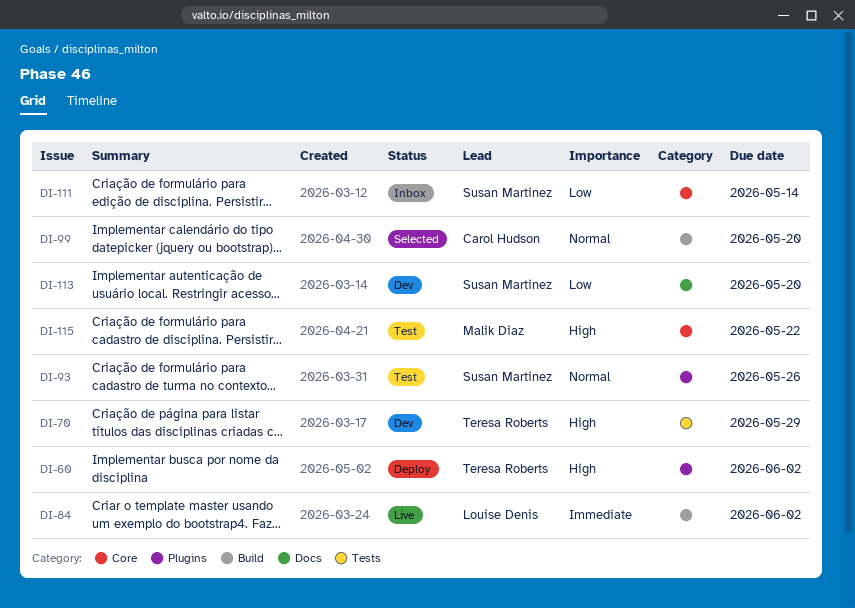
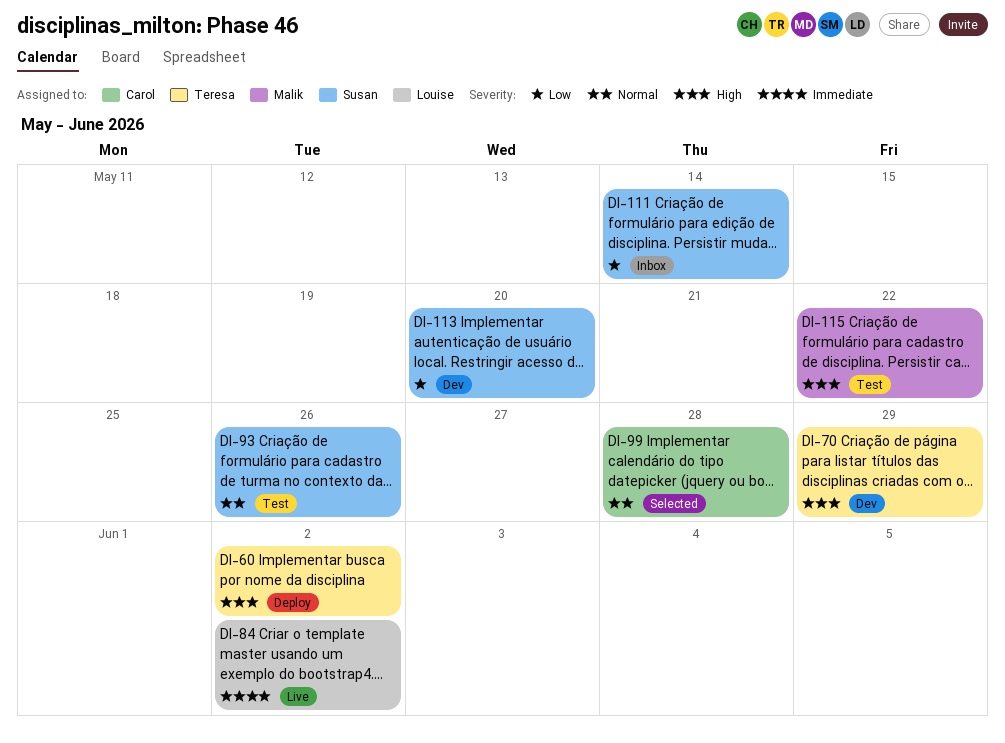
DI-99, due: May 20 -> May 28

